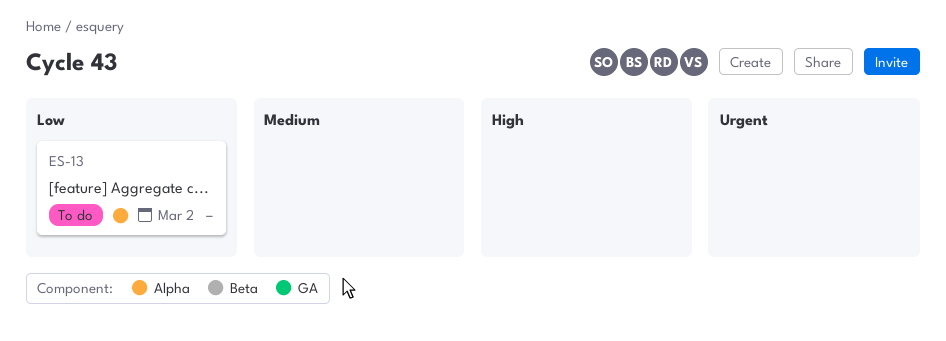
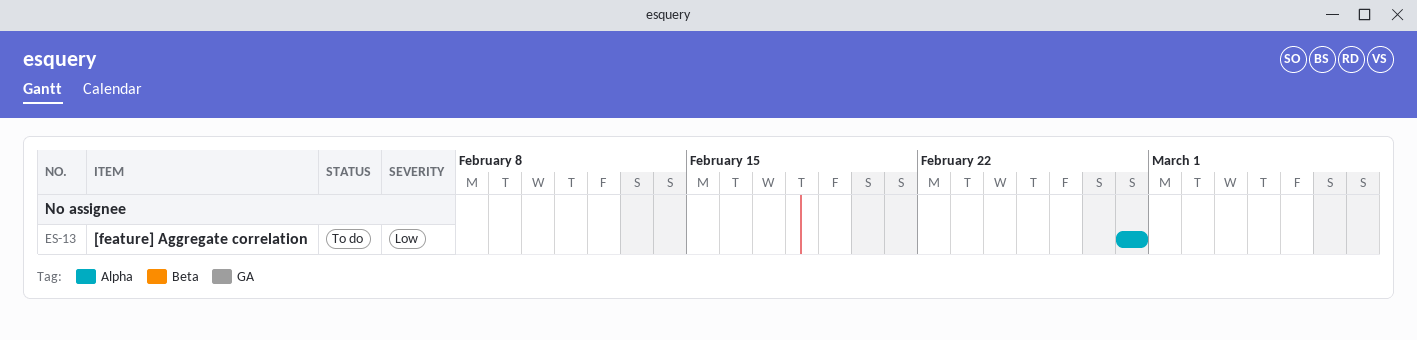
ES-13, due: Mar 2 -> Feb 28

